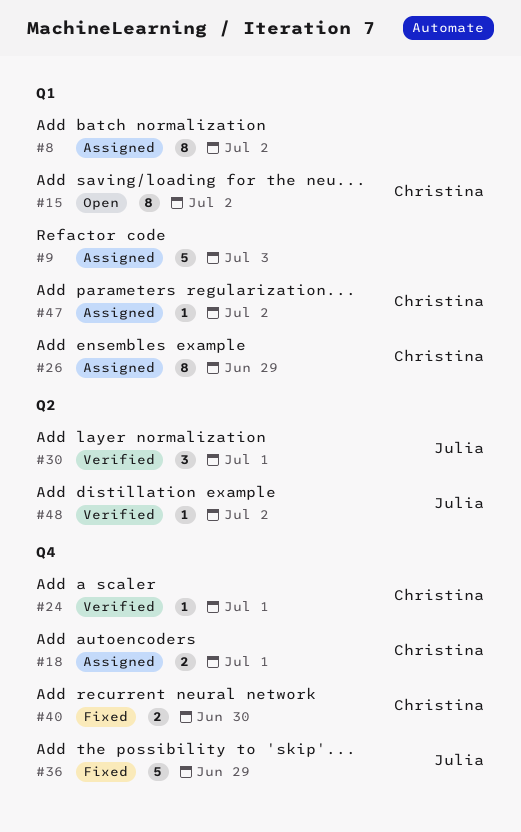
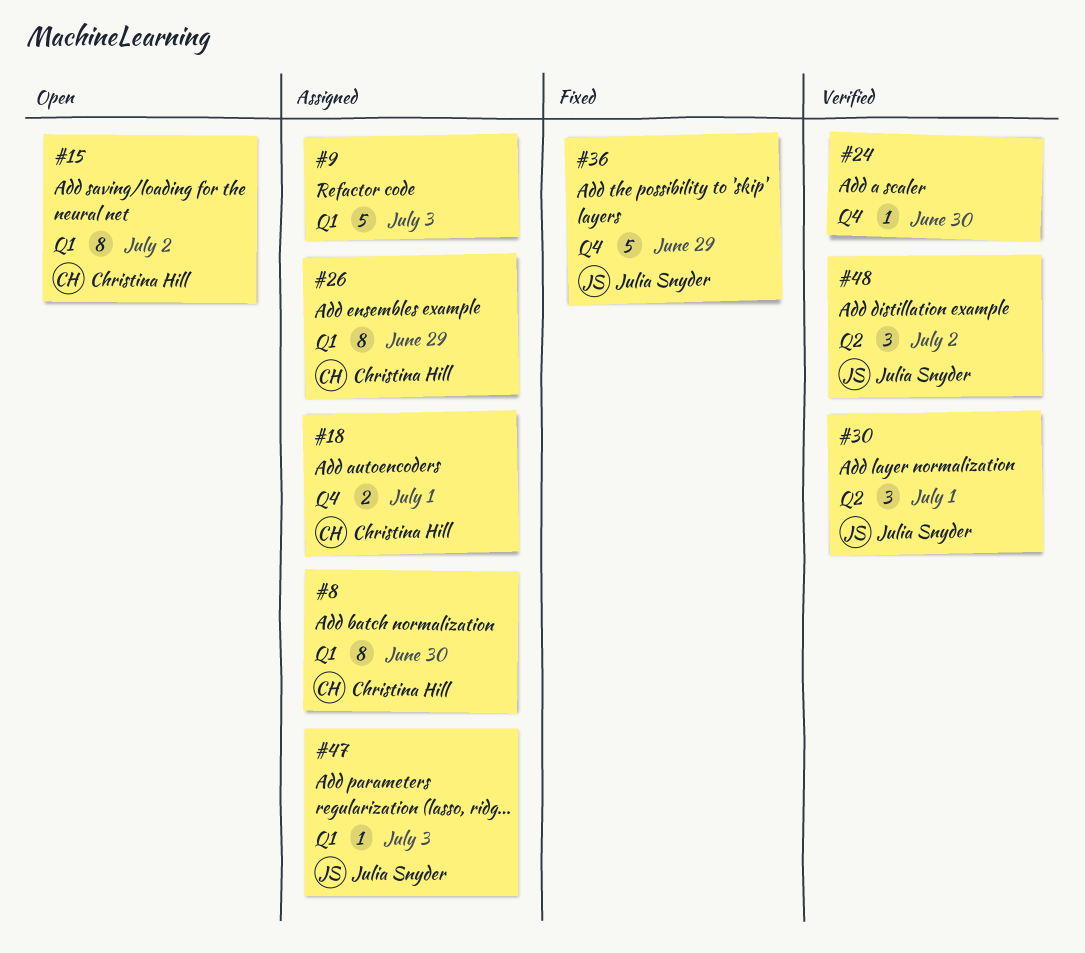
#8, owner: none -> Christina Hill
#8, due: Jul 2 -> Jun 30
#24, owner: Christina Hill -> none
#24, due: Jul 1 -> Jun 30
#40: present -> none
#47, owner: Christina Hill -> Julia Snyder
#47, due: Jul 2 -> Jul 3
#48, estimate: 1 -> 3

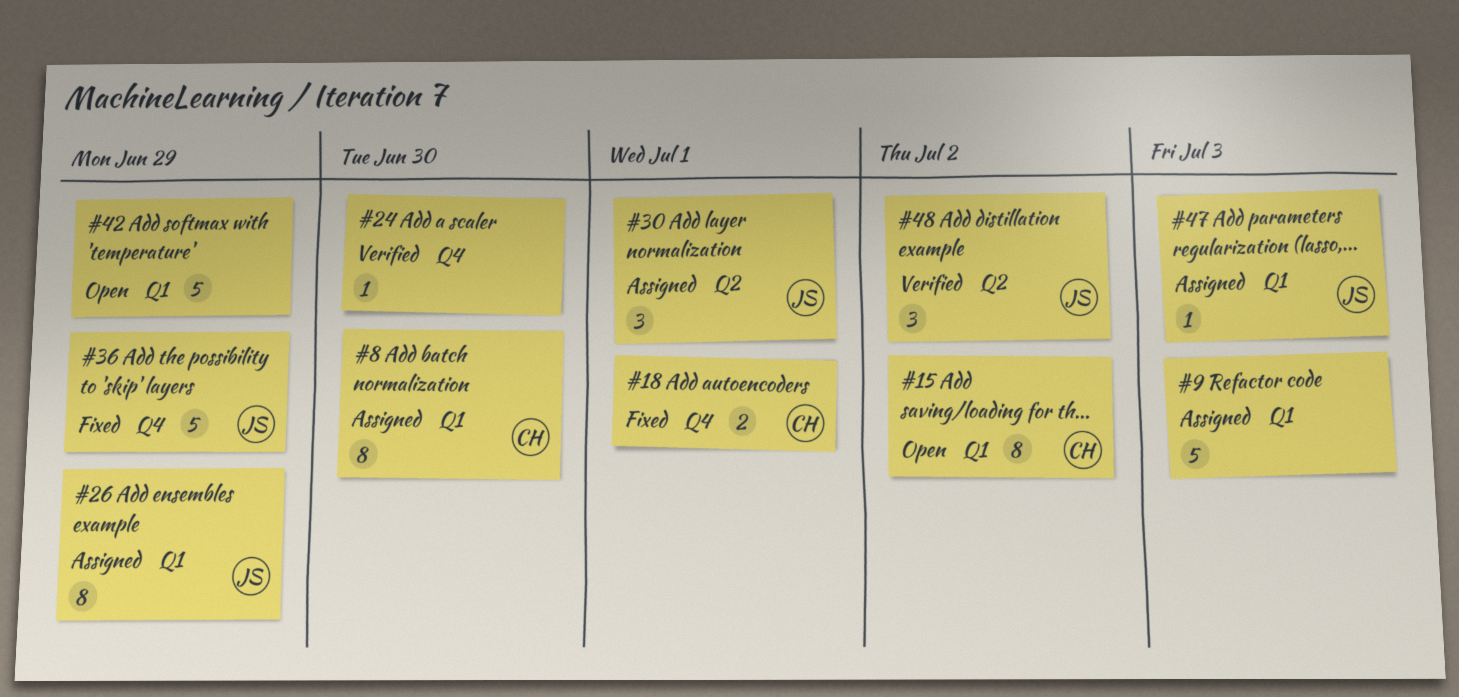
#18, status: Assigned -> Fixed
#26, owner: Christina Hill -> Julia Snyder
#30, status: Verified -> Assigned
#42: none -> present

